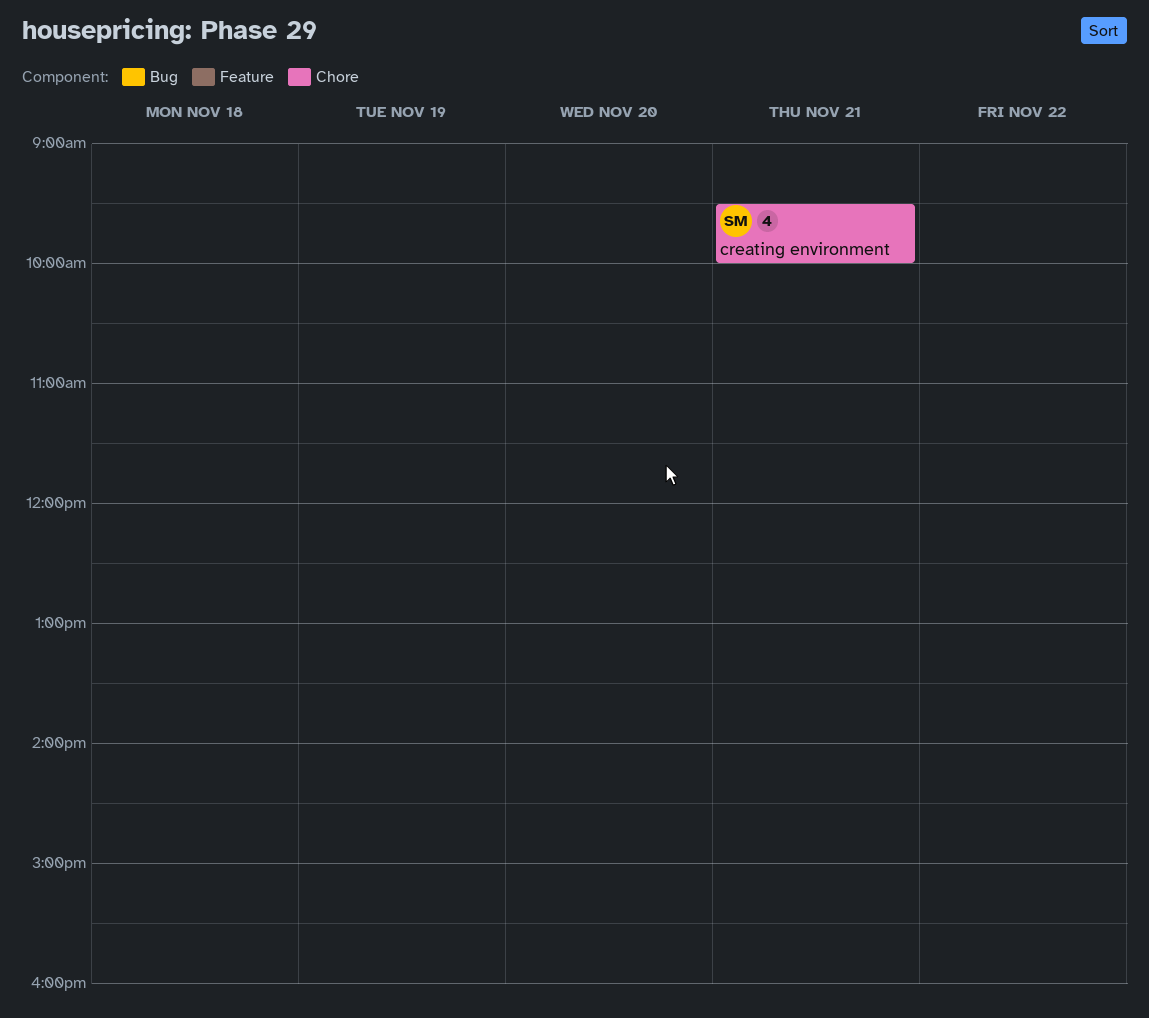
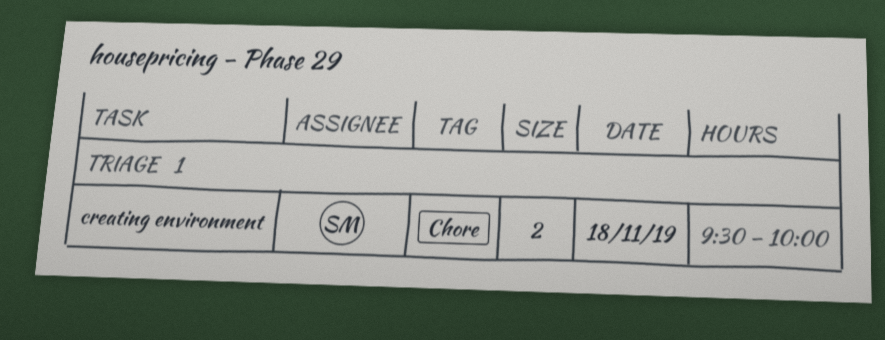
creating environment, estimate: 4 -> 2
creating environment, day: Nov 21 -> Nov 18

